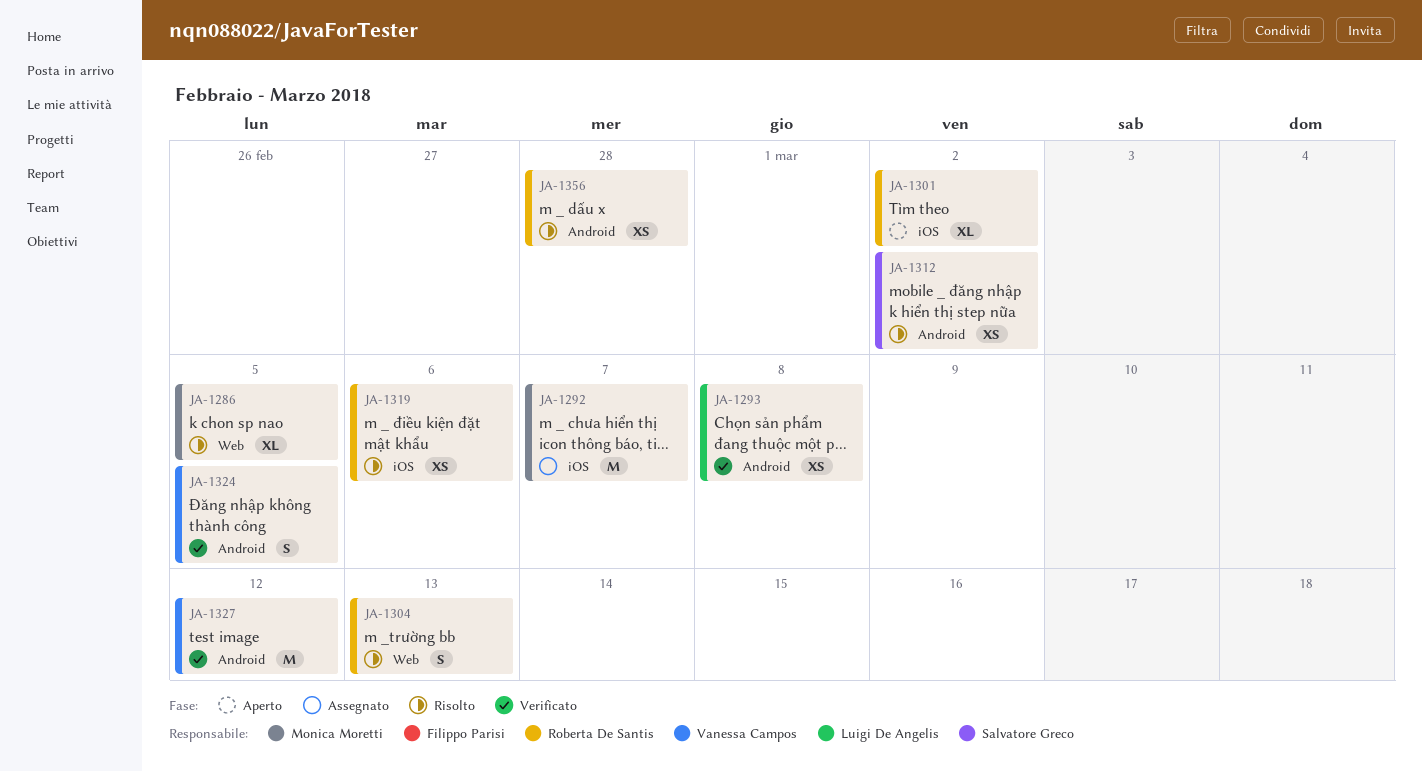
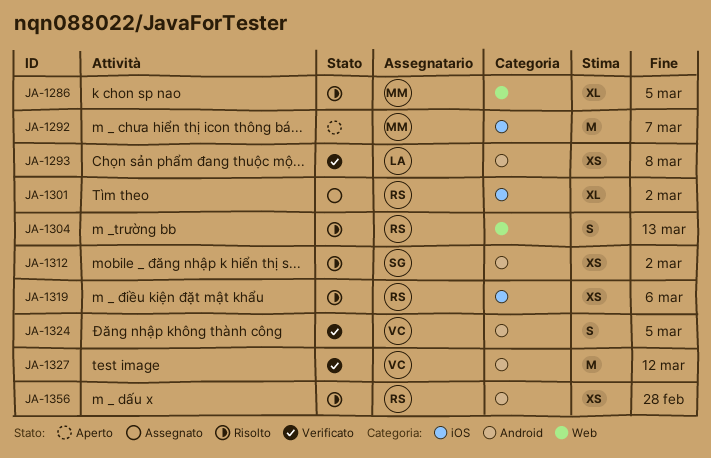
JA-1292, status: Assegnato -> Aperto
JA-1301, status: Aperto -> Assegnato

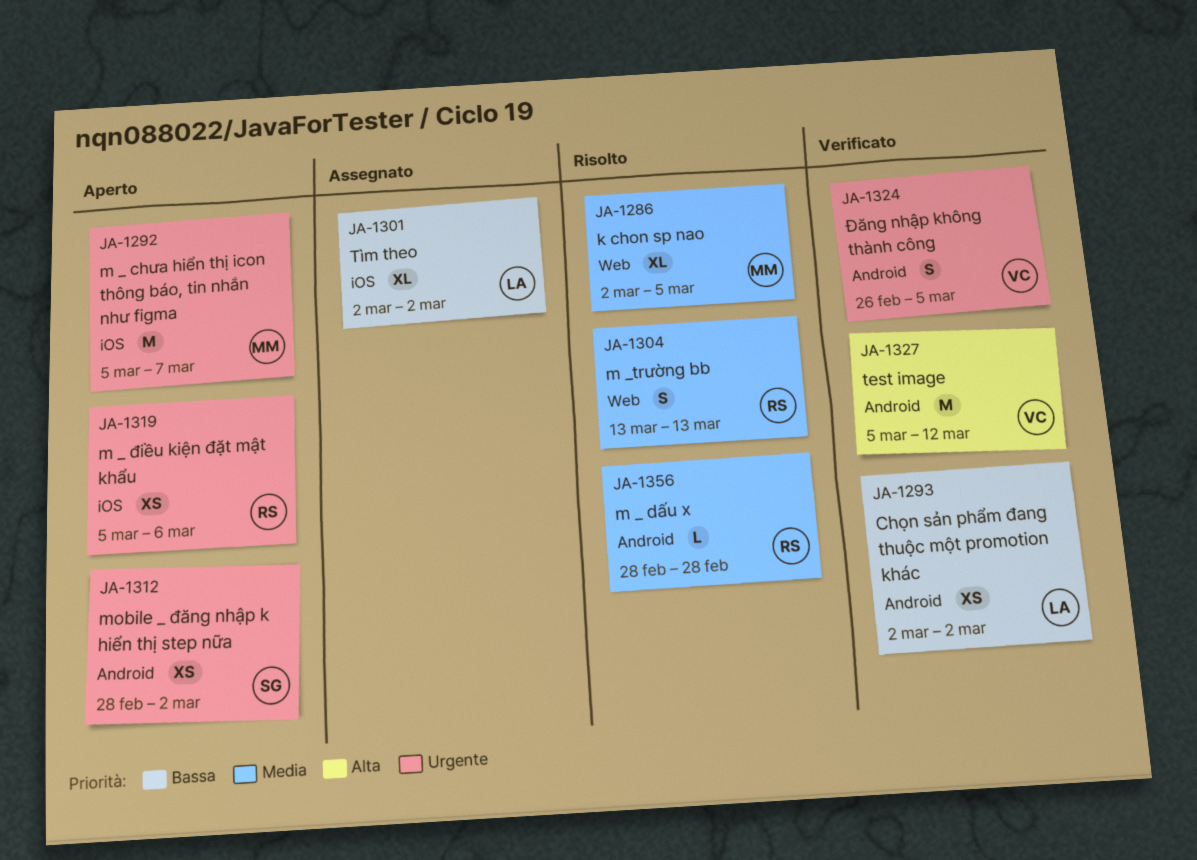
JA-1293, due: Mar 8 -> Mar 2
JA-1301, owner: RS -> LA
JA-1312, status: Risolto -> Aperto
JA-1319, status: Risolto -> Aperto
JA-1356, estimate: XS -> L

